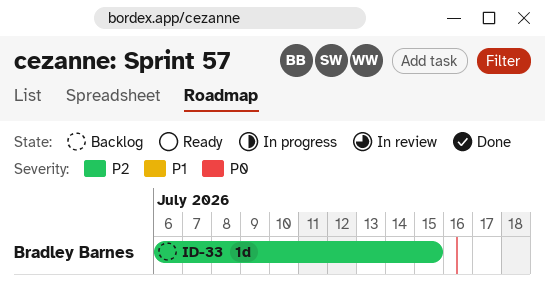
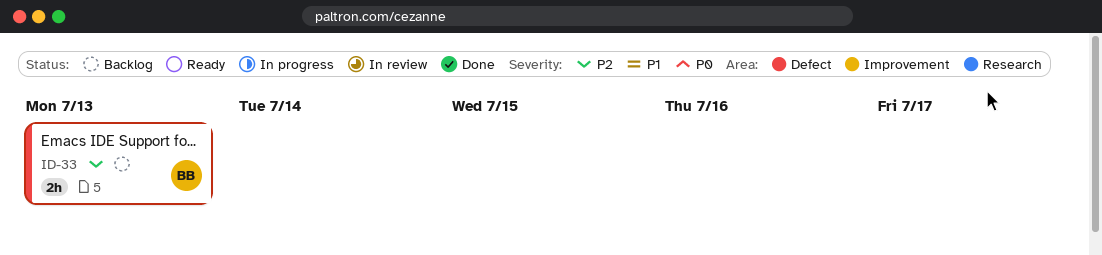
ID-33, estimate: 1d -> 2h
ID-33, due: Jul 15 -> Jul 13

